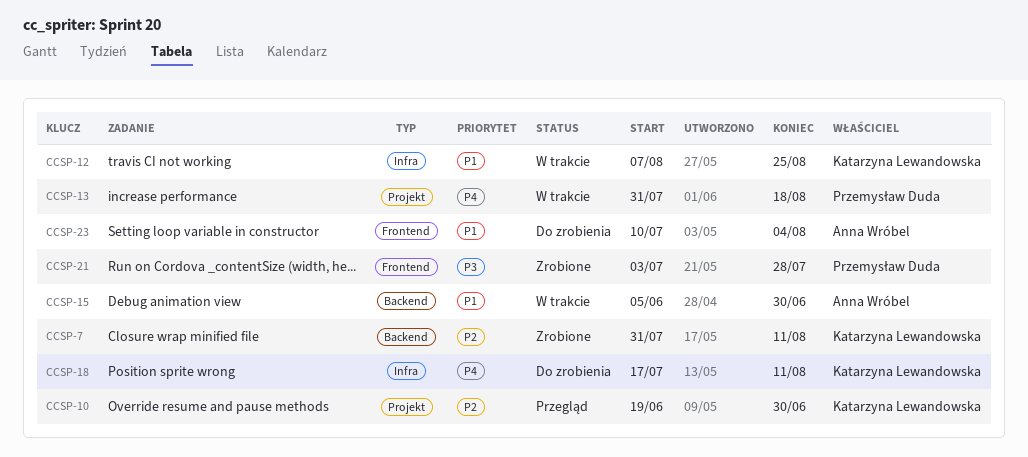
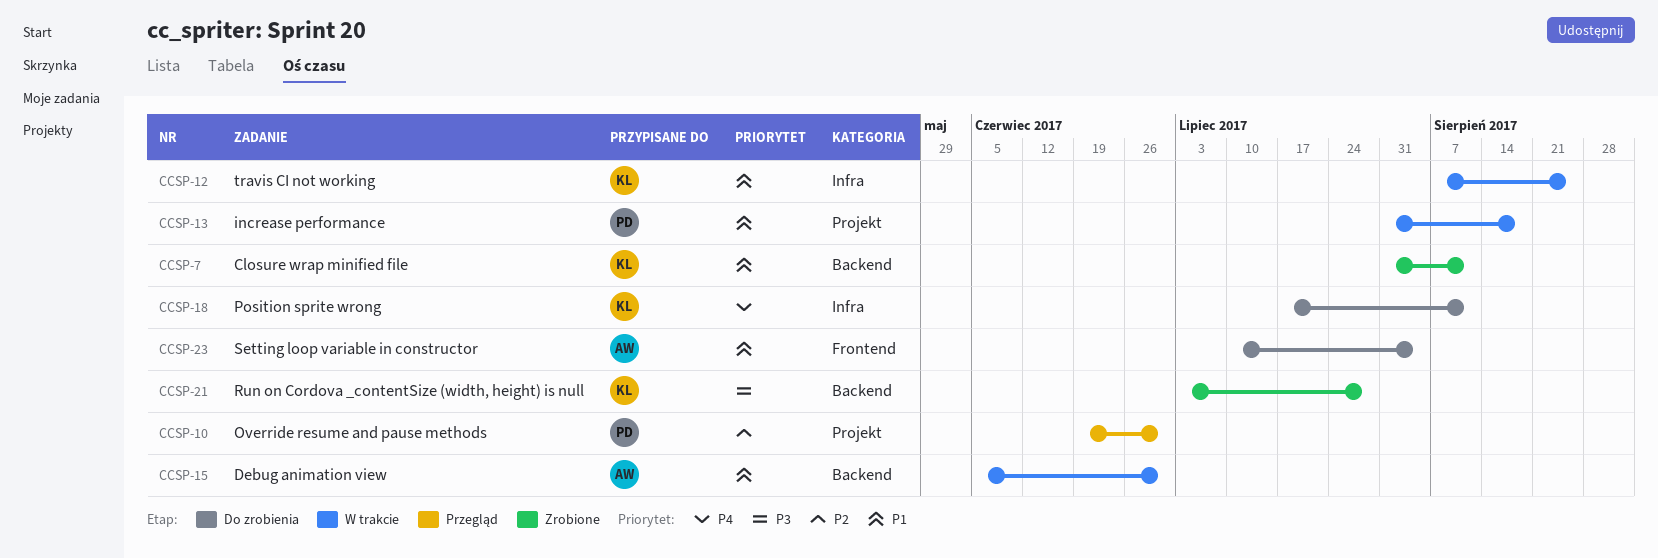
CCSP-7, priority: P2 -> P1
CCSP-10, owner: Katarzyna Lewandowska -> Przemysław Duda
CCSP-13, priority: P4 -> P1
CCSP-21, owner: Przemysław Duda -> Katarzyna Lewandowska
CCSP-21, label: Frontend -> Backend

